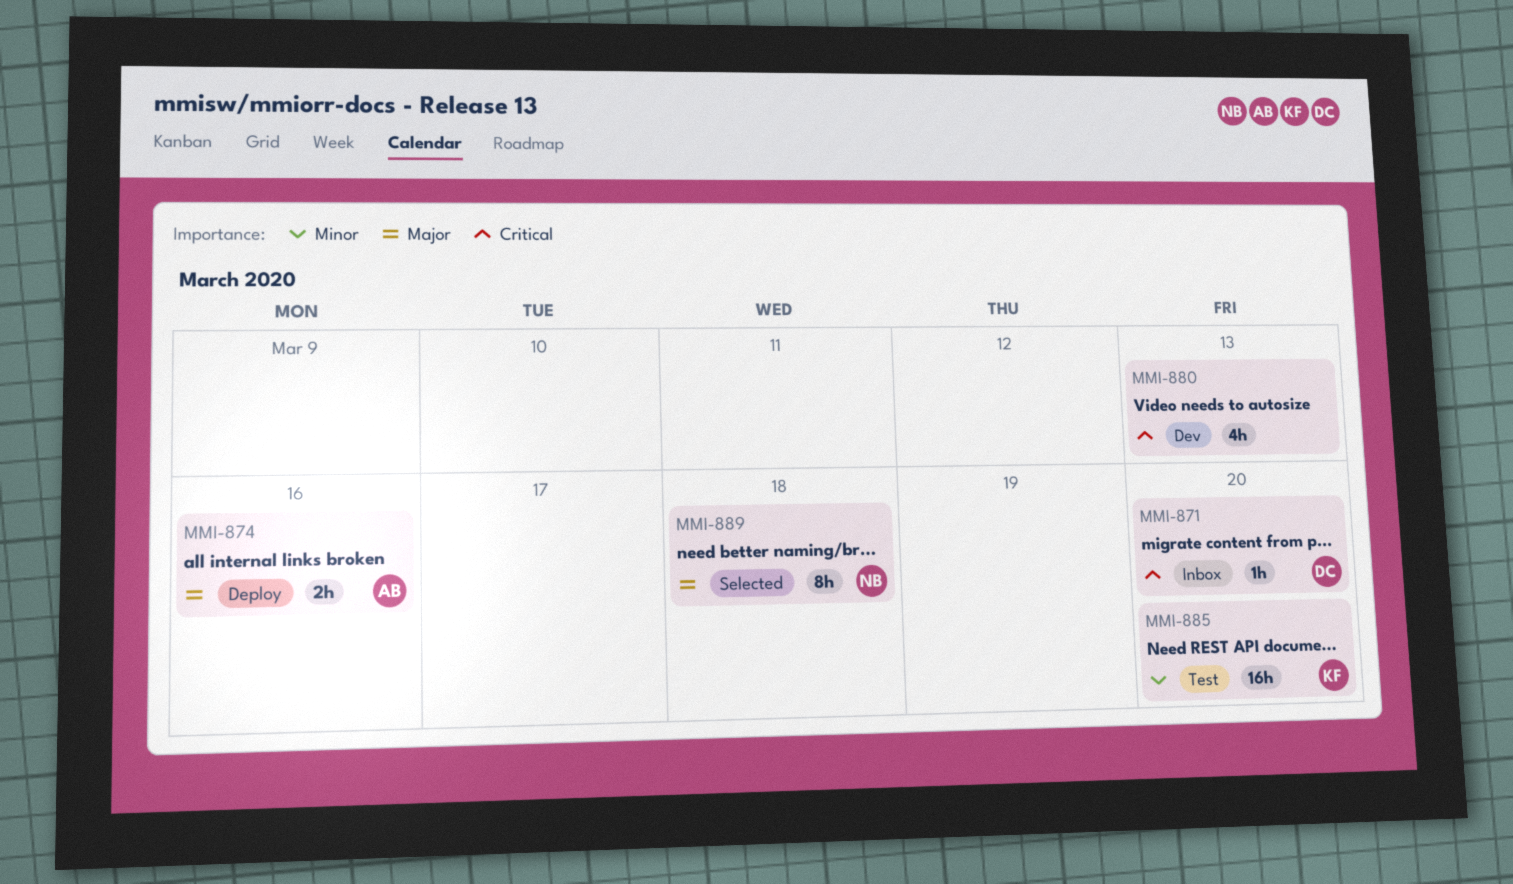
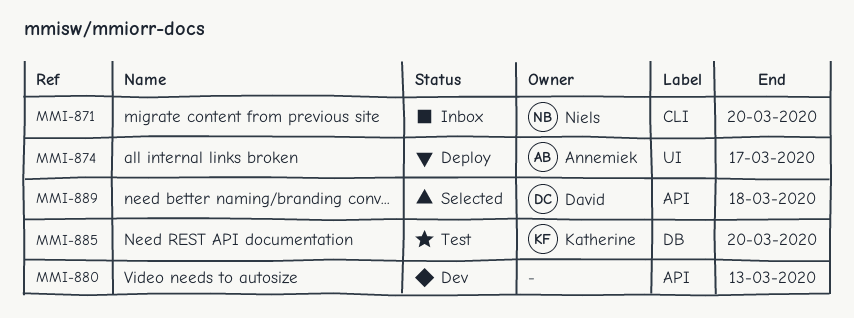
MMI-871, owner: David -> Niels
MMI-874, due: Mar 16 -> Mar 17
MMI-889, owner: Niels -> David

